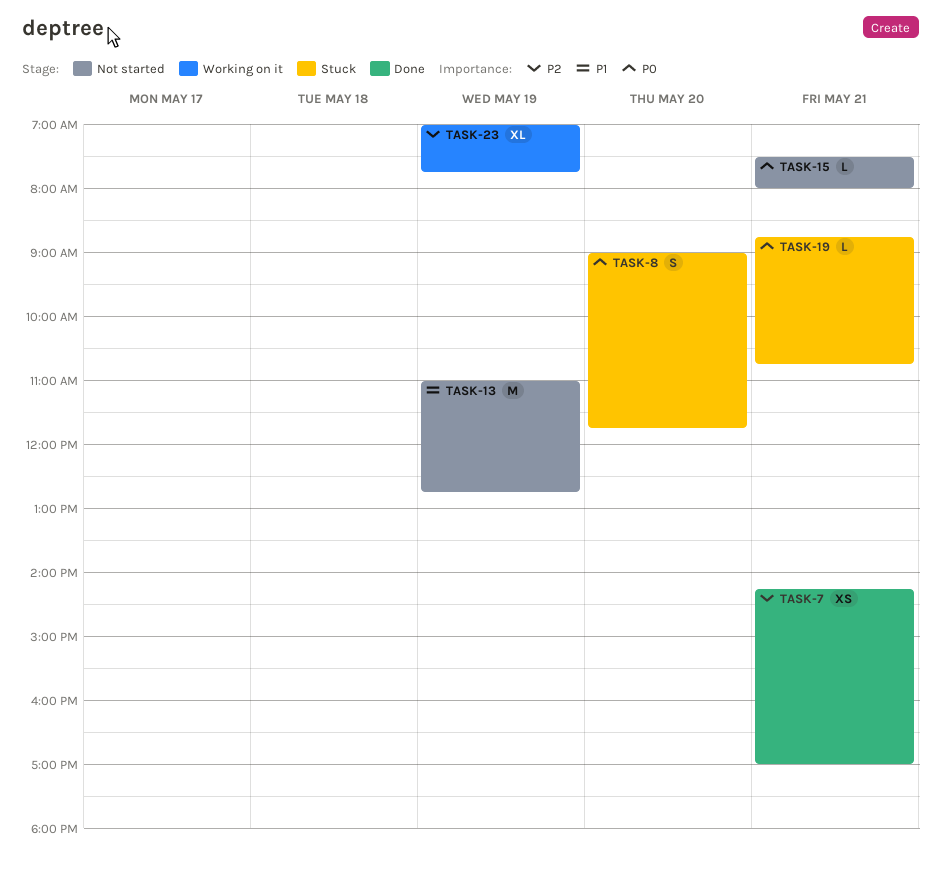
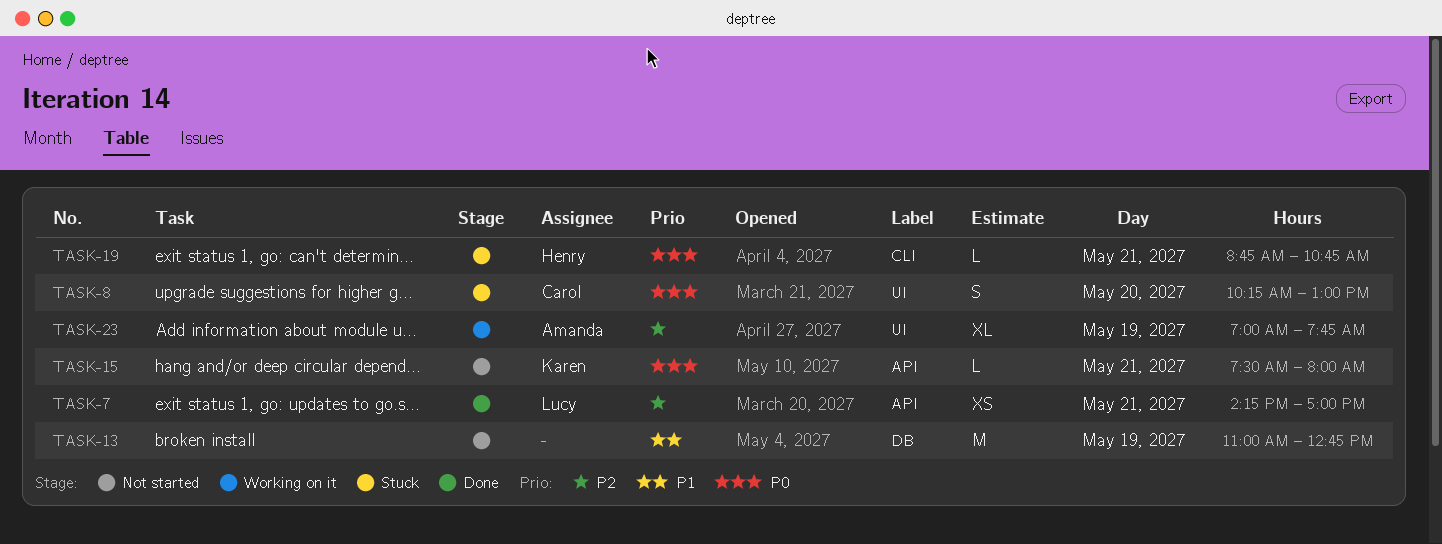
TASK-8, begins: 09:00 -> 10:15
TASK-8, ends: 11:45 -> 13:00

